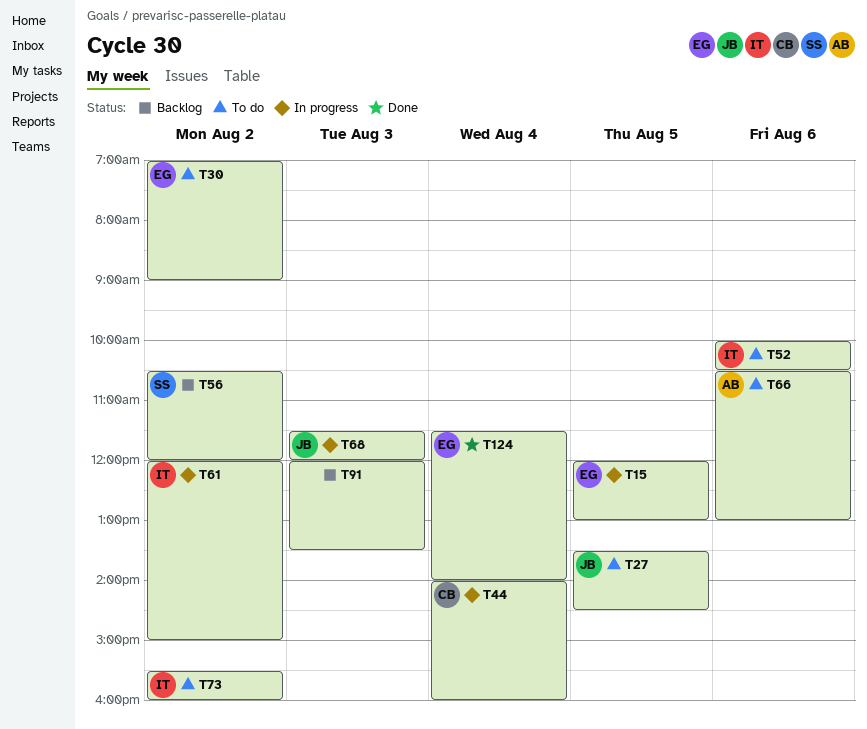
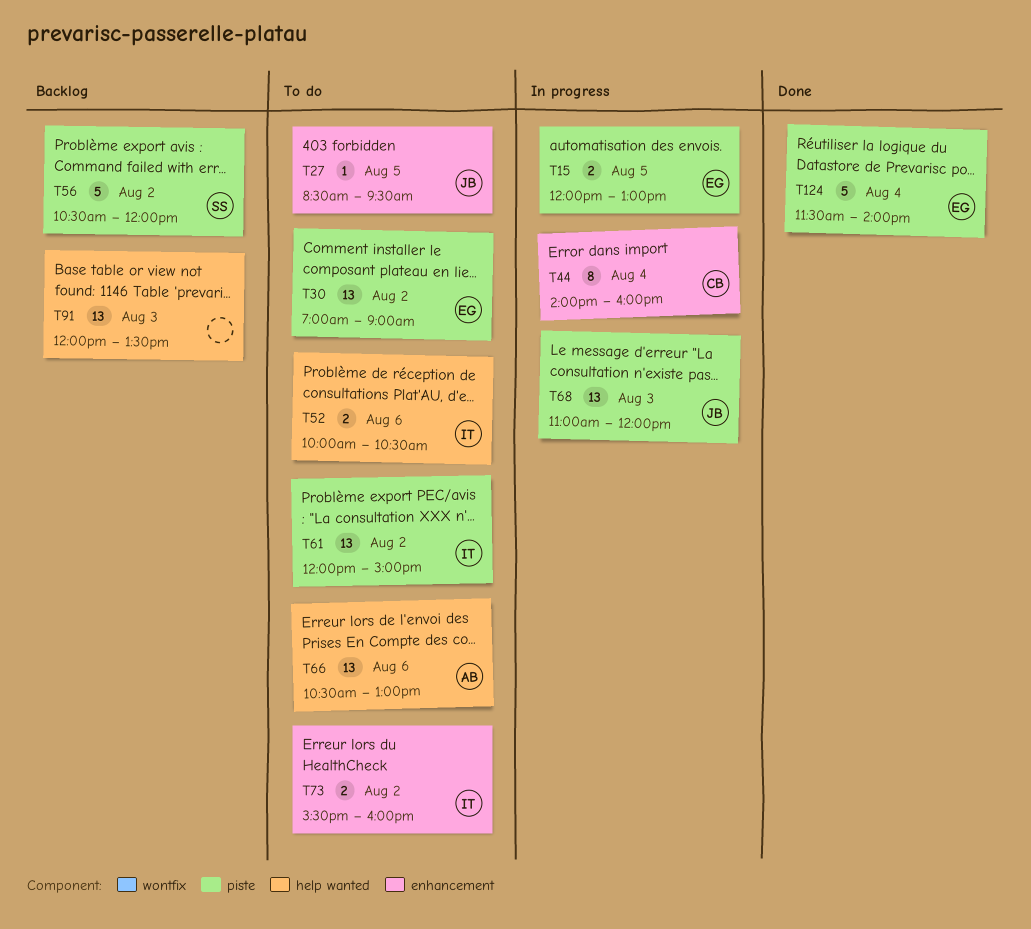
T27, begins: 13:30 -> 08:30
T27, ends: 14:30 -> 09:30
T61, status: In progress -> To do
T68, begins: 11:30 -> 11:00

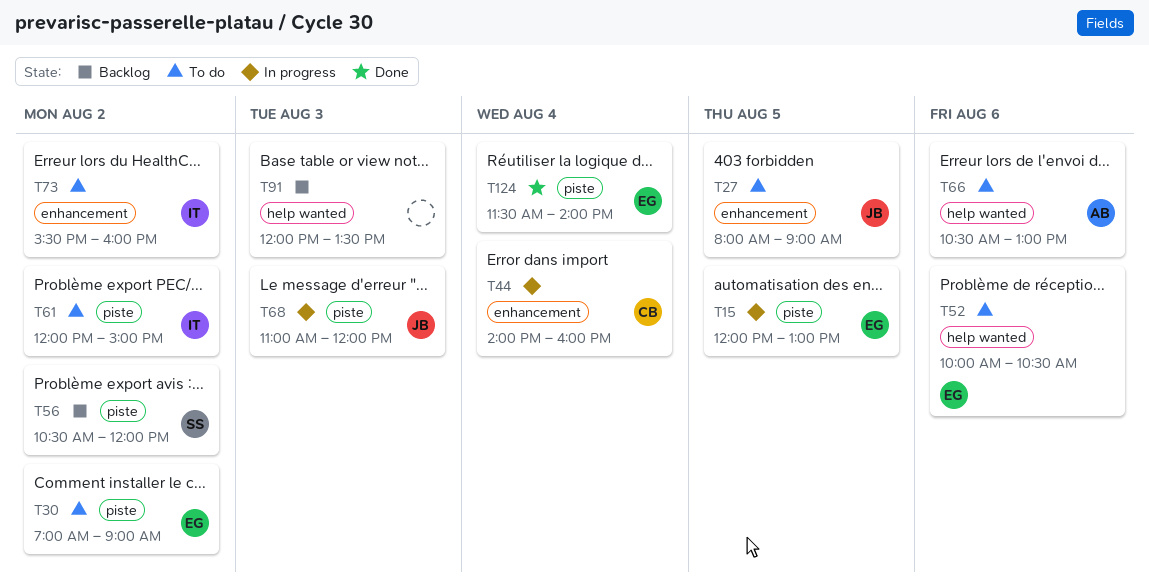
T27, begins: 08:30 -> 08:00
T27, ends: 09:30 -> 09:00
T52, owner: IT -> EG

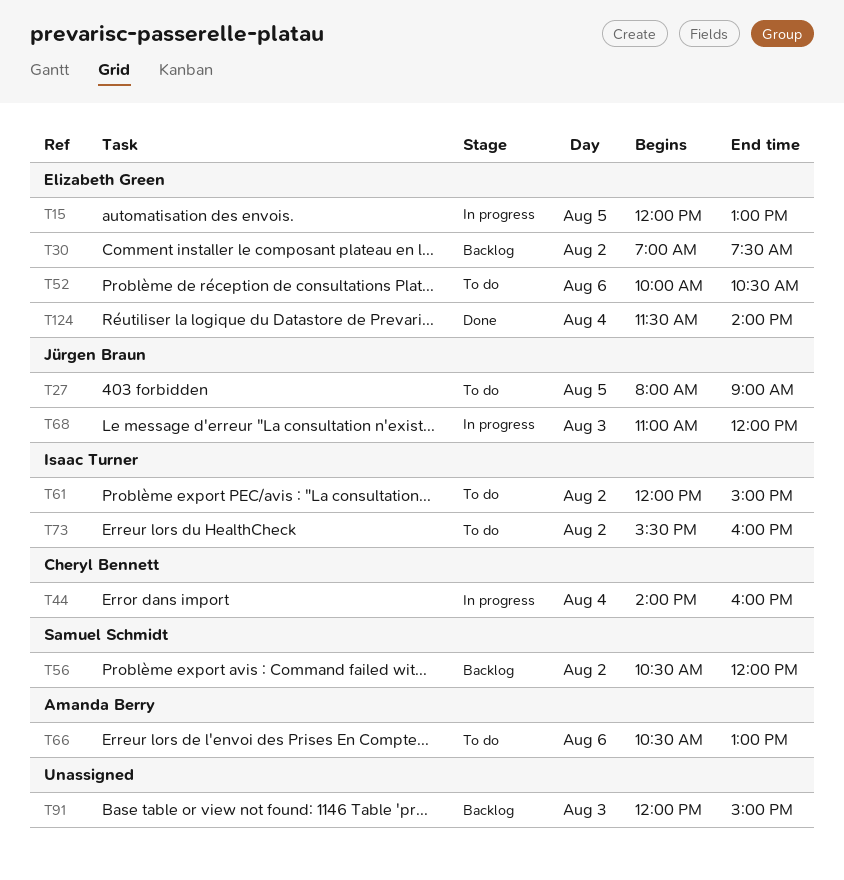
T30, status: To do -> Backlog
T30, ends: 09:00 -> 07:30
T91, ends: 13:30 -> 15:00

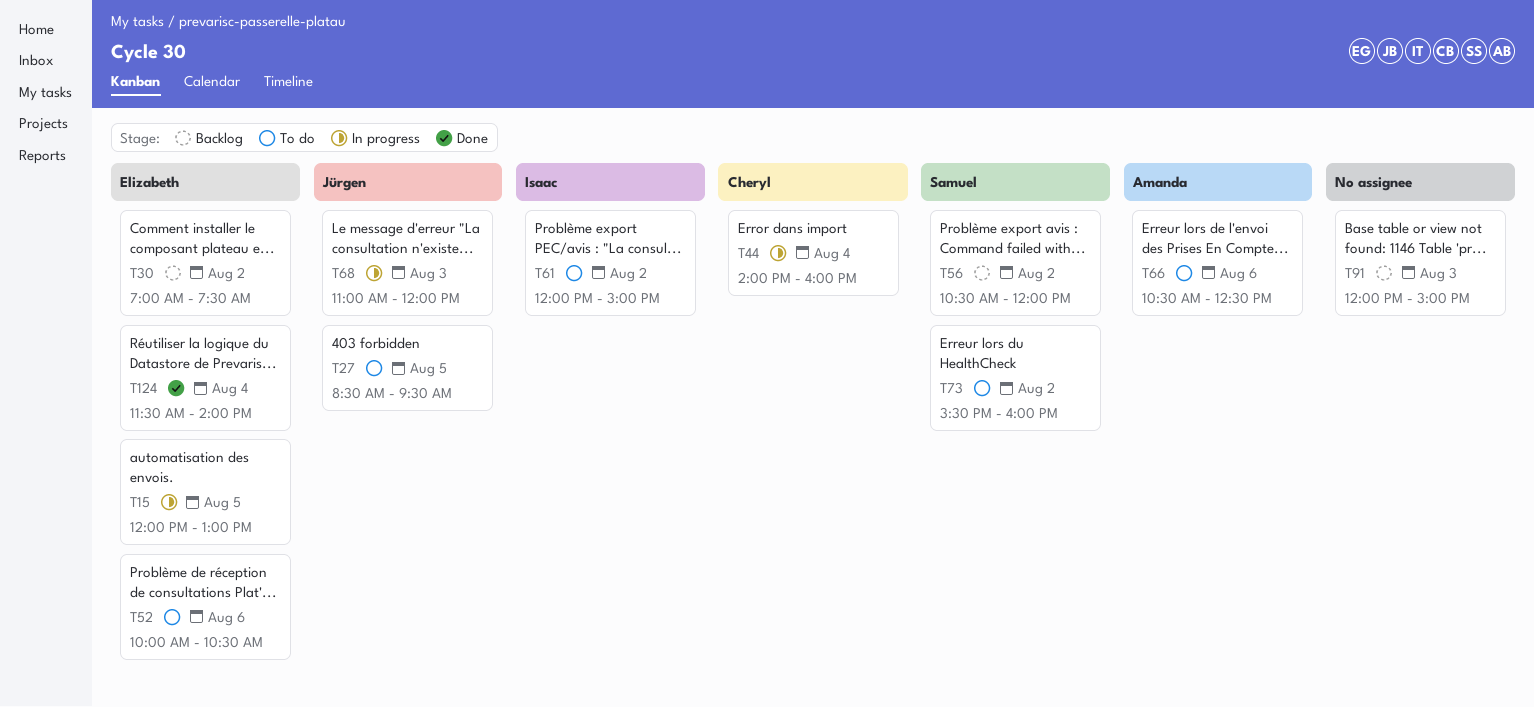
T27, begins: 08:00 -> 08:30
T27, ends: 09:00 -> 09:30
T66, ends: 13:00 -> 12:30
T73, owner: Isaac Turner -> Samuel Schmidt

